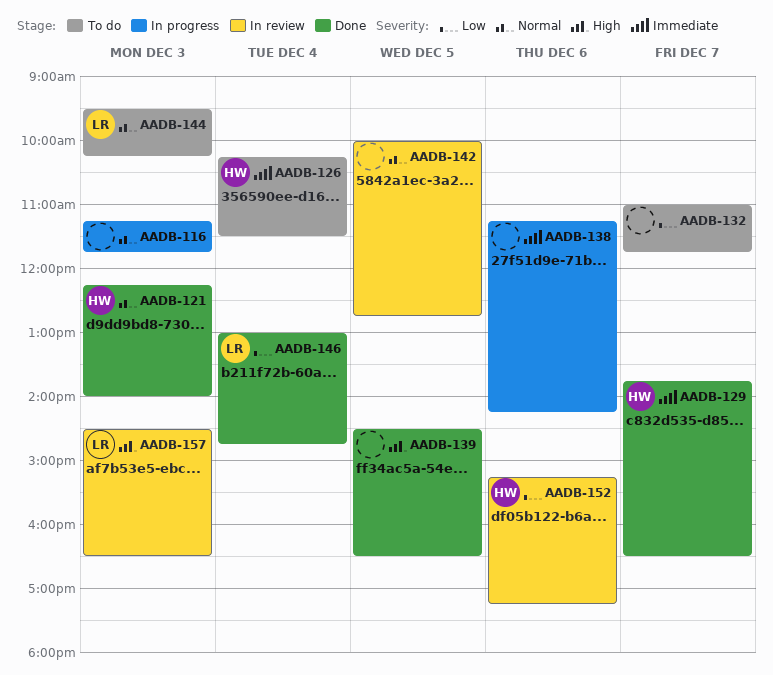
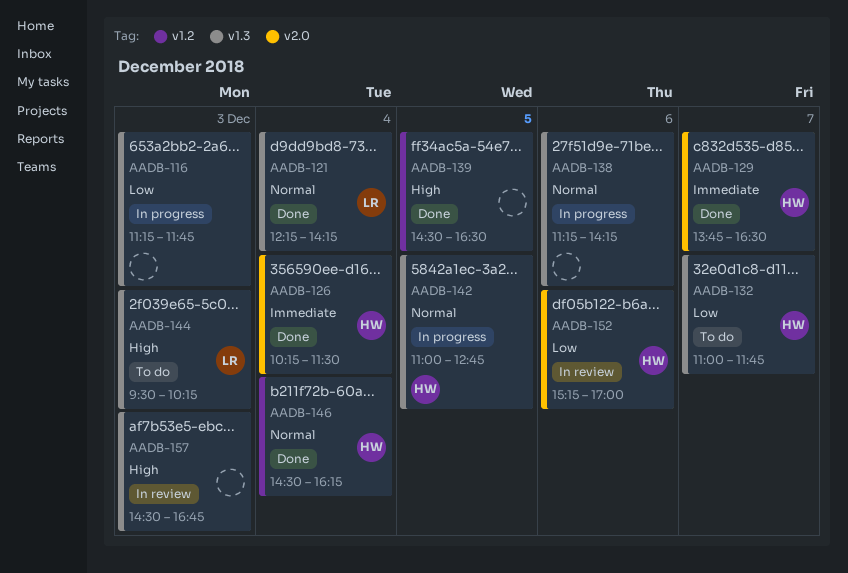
AADB-116, priority: Normal -> Low
AADB-121, owner: HW -> LR
AADB-121, day: Dec 3 -> Dec 4
AADB-121, ends: 14:00 -> 14:15
AADB-126, status: To do -> Done
AADB-132, owner: none -> HW
AADB-138, priority: Immediate -> Normal
AADB-142, status: In review -> In progress
AADB-142, owner: none -> HW
AADB-142, begins: 10:00 -> 11:00
AADB-144, priority: Normal -> High
AADB-146, owner: LR -> HW
AADB-146, priority: Low -> Normal
AADB-146, begins: 13:00 -> 14:30
AADB-146, ends: 14:45 -> 16:15
AADB-152, ends: 17:15 -> 17:00
AADB-157, owner: LR -> none
AADB-157, ends: 16:30 -> 16:45

